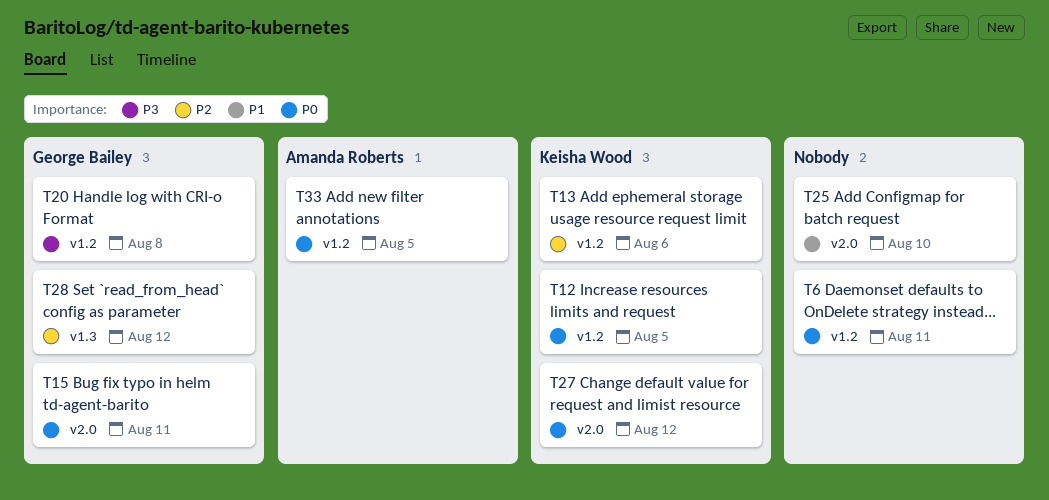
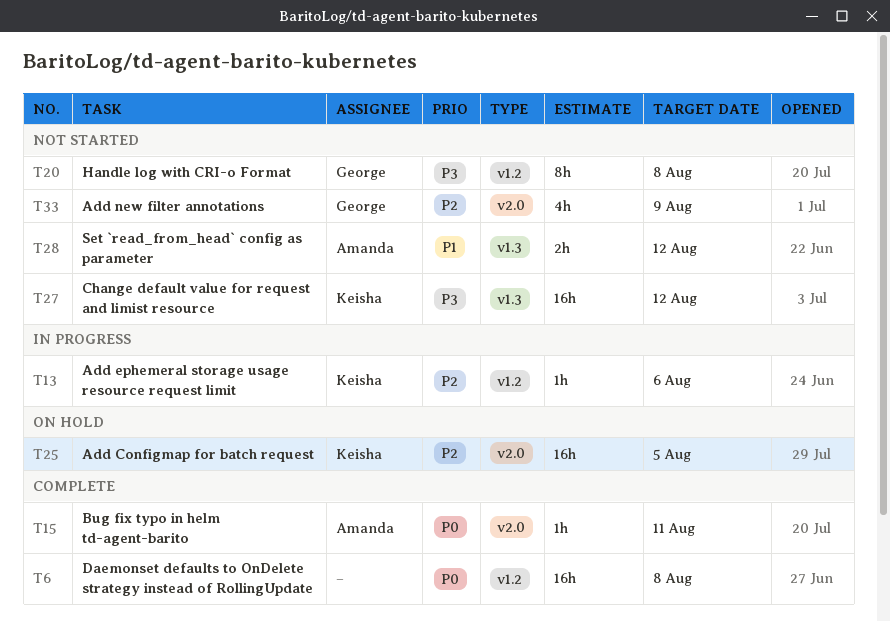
T6, due: Aug 11 -> Aug 8
T12: present -> none
T15, owner: George Bailey -> Amanda Roberts
T25, owner: none -> Keisha Wood
T25, priority: P1 -> P2
T25, due: Aug 10 -> Aug 5
T27, priority: P0 -> P3
T27, label: v2.0 -> v1.3
T28, owner: George Bailey -> Amanda Roberts
T28, priority: P2 -> P1
T33, owner: Amanda Roberts -> George Bailey
T33, priority: P0 -> P2
T33, label: v1.2 -> v2.0
T33, due: Aug 5 -> Aug 9

